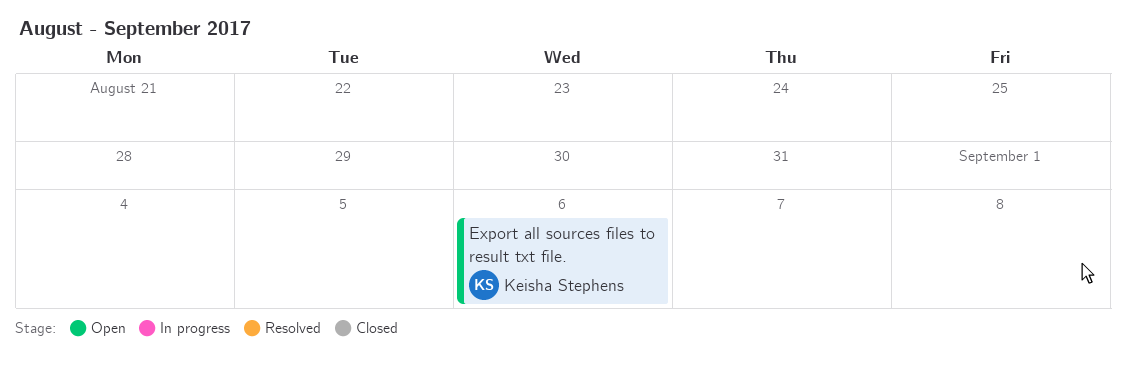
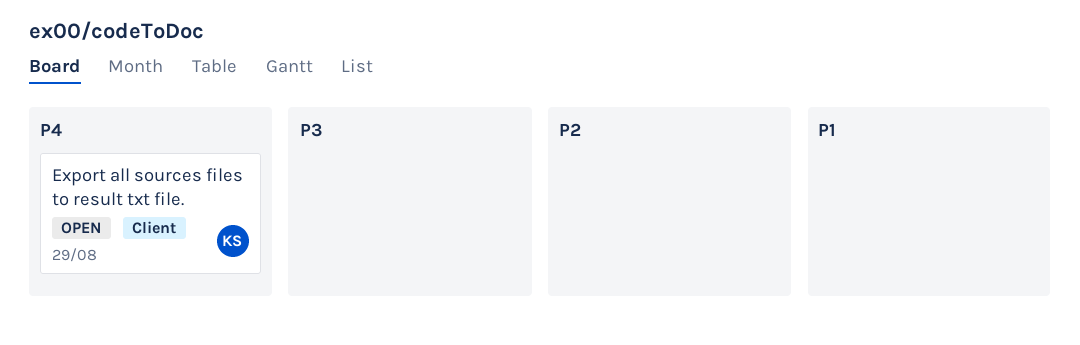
Export all sources files to result txt file., due: Sep 6 -> Aug 29

